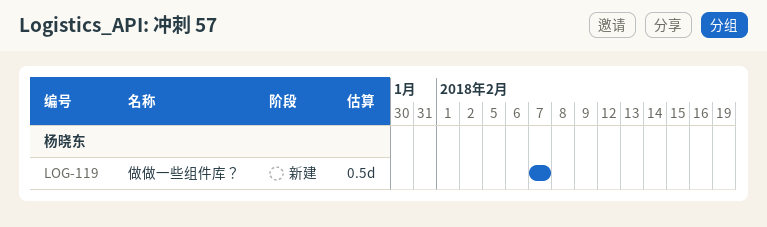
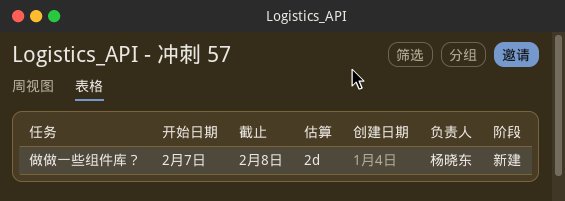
做做一些组件库？, estimate: 0.5d -> 2d
做做一些组件库？, due: Feb 7 -> Feb 8

